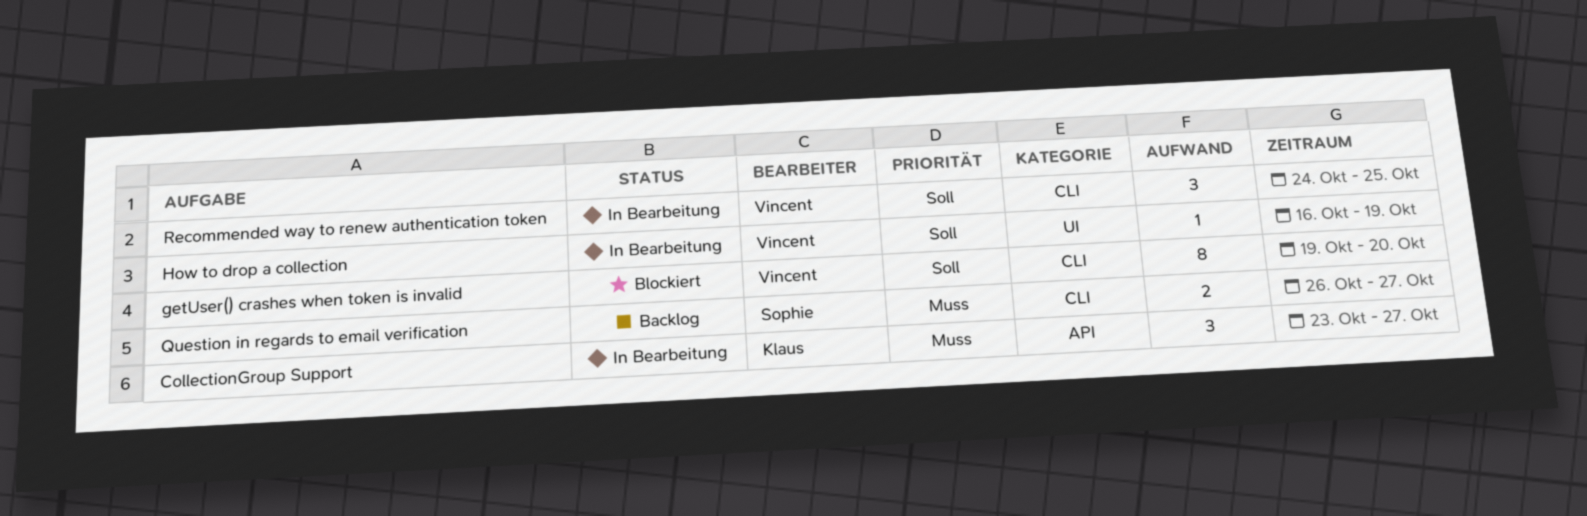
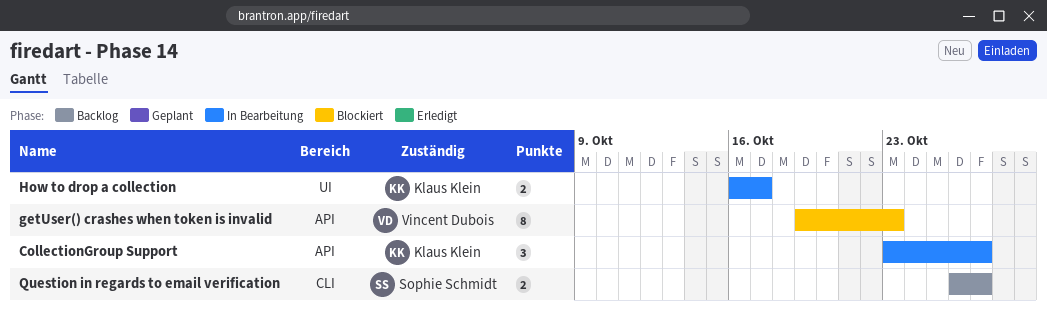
getUser() crashes when token is invalid, label: CLI -> API
getUser() crashes when token is invalid, due: Oct 20 -> Oct 23
How to drop a collection, owner: Vincent Dubois -> Klaus Klein
How to drop a collection, estimate: 1 -> 2
How to drop a collection, due: Oct 19 -> Oct 17
Recommended way to renew authentication token: present -> none

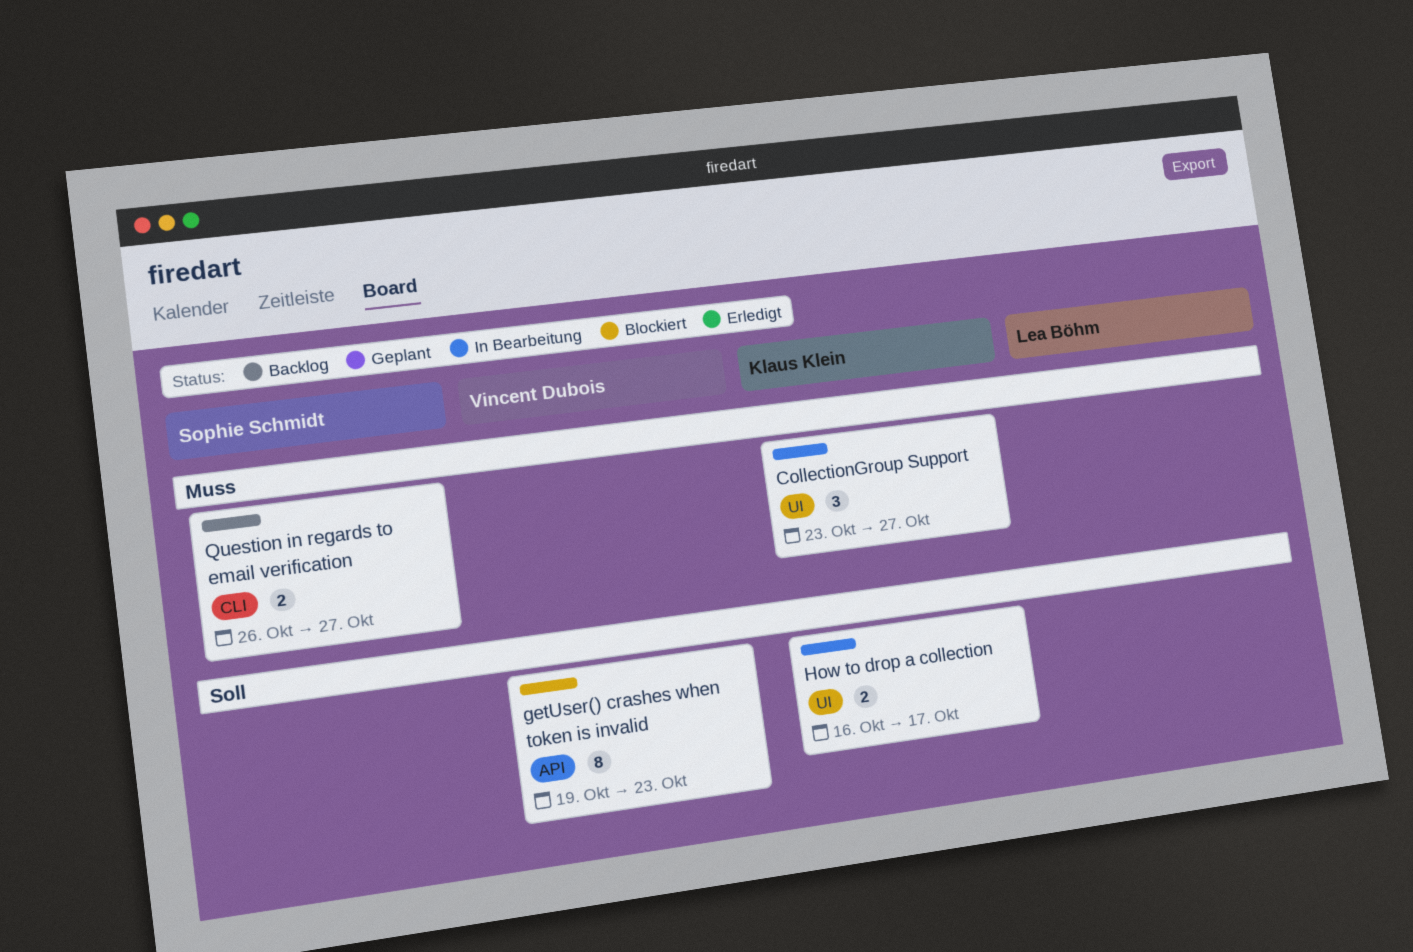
CollectionGroup Support, label: API -> UI

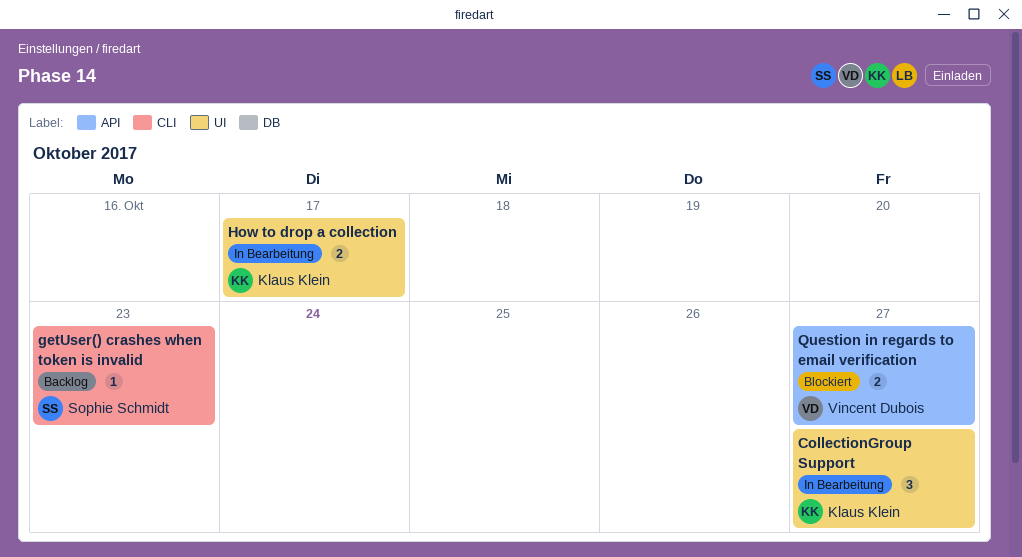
getUser() crashes when token is invalid, status: Blockiert -> Backlog
getUser() crashes when token is invalid, owner: Vincent Dubois -> Sophie Schmidt
getUser() crashes when token is invalid, label: API -> CLI
getUser() crashes when token is invalid, estimate: 8 -> 1
Question in regards to email verification, status: Backlog -> Blockiert
Question in regards to email verification, owner: Sophie Schmidt -> Vincent Dubois
Question in regards to email verification, label: CLI -> API

